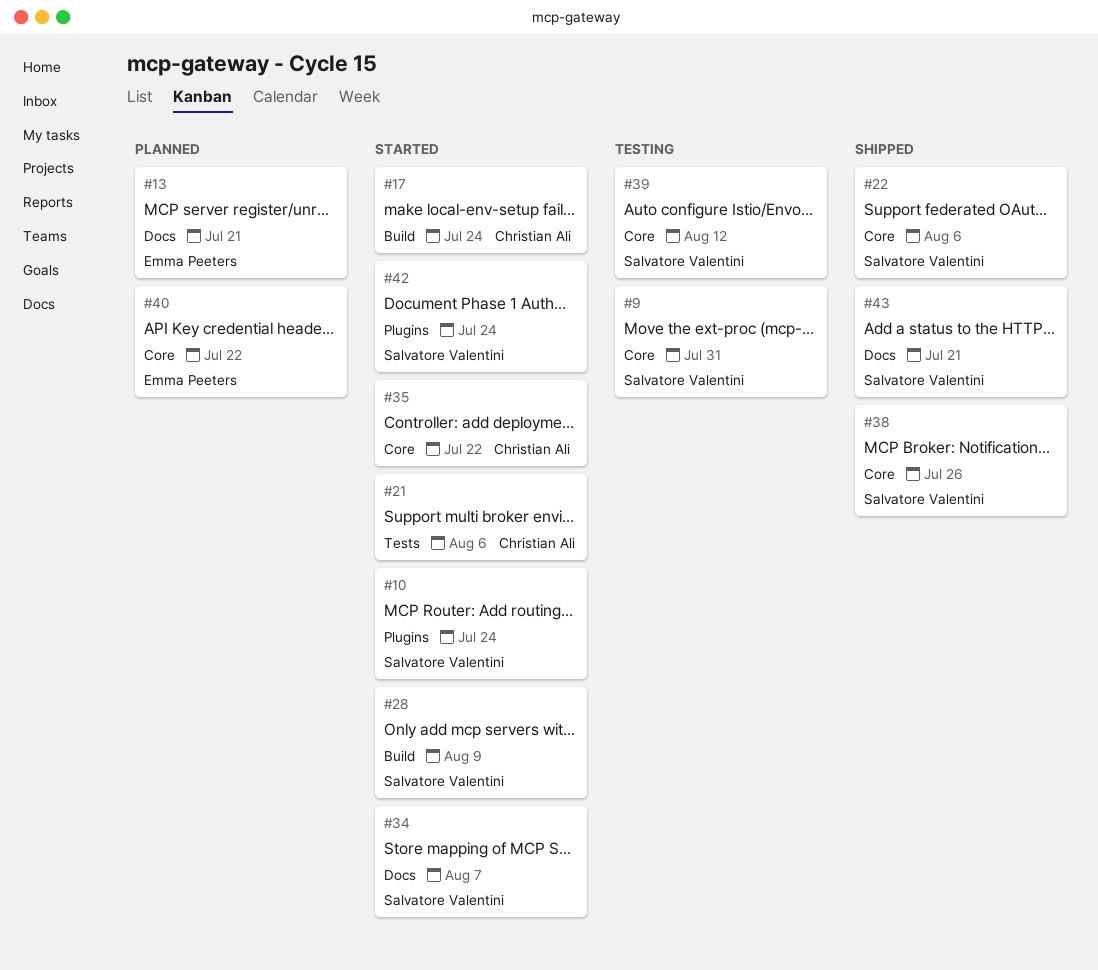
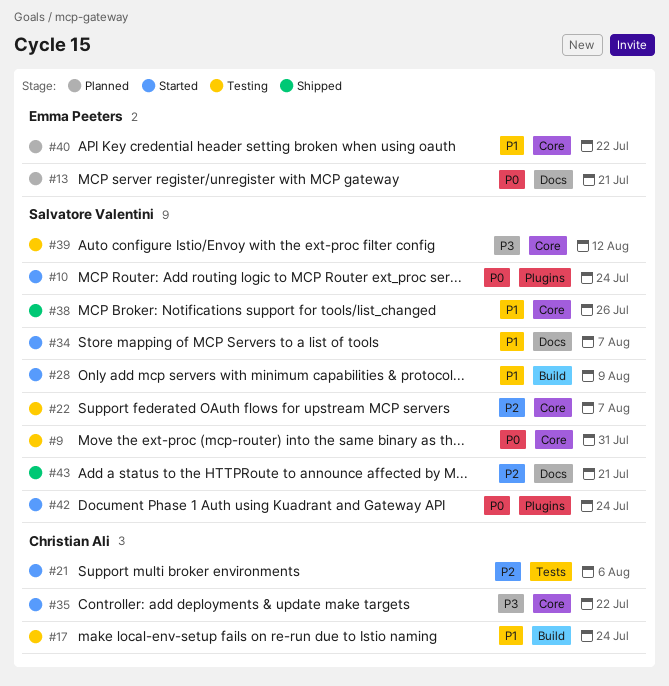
#17, status: Started -> Testing
#22, status: Shipped -> Testing
#22, due: Aug 6 -> Aug 7

